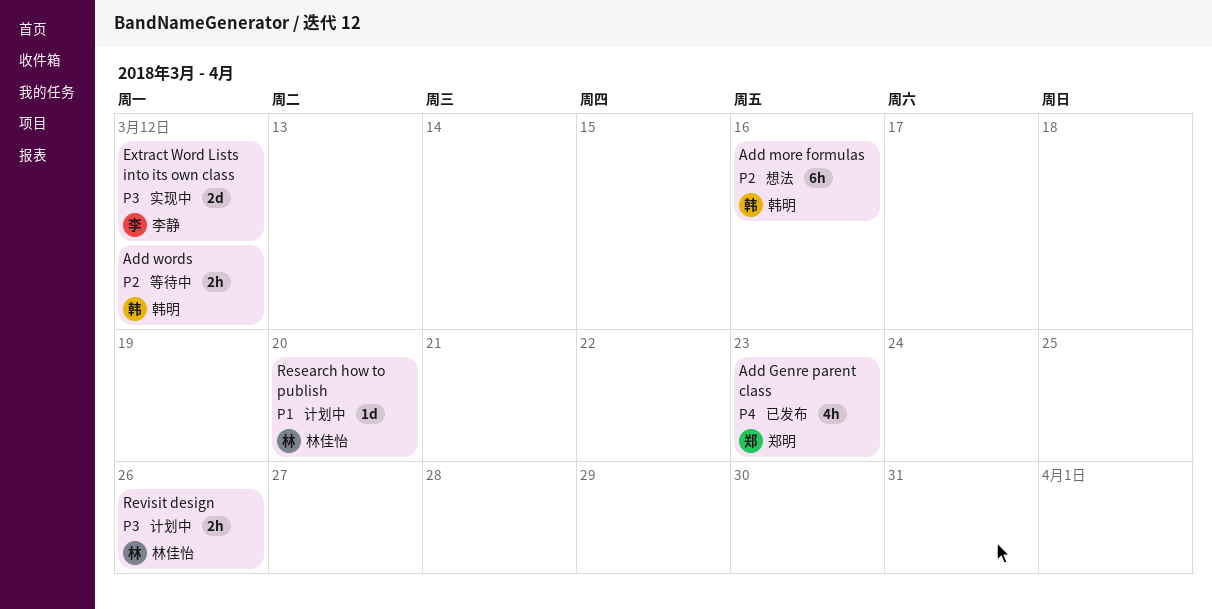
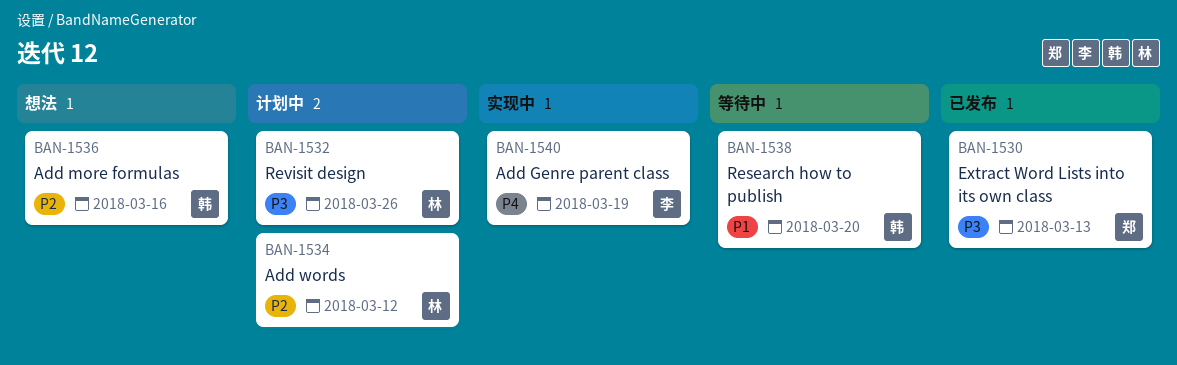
Add Genre parent class, status: 已发布 -> 实现中
Add Genre parent class, owner: 郑明 -> 李静
Add Genre parent class, due: Mar 23 -> Mar 19
Add words, status: 等待中 -> 计划中
Add words, owner: 韩明 -> 林佳怡
Extract Word Lists into its own class, status: 实现中 -> 已发布
Extract Word Lists into its own class, owner: 李静 -> 郑明
Extract Word Lists into its own class, due: Mar 12 -> Mar 13
Research how to publish, status: 计划中 -> 等待中
Research how to publish, owner: 林佳怡 -> 韩明

